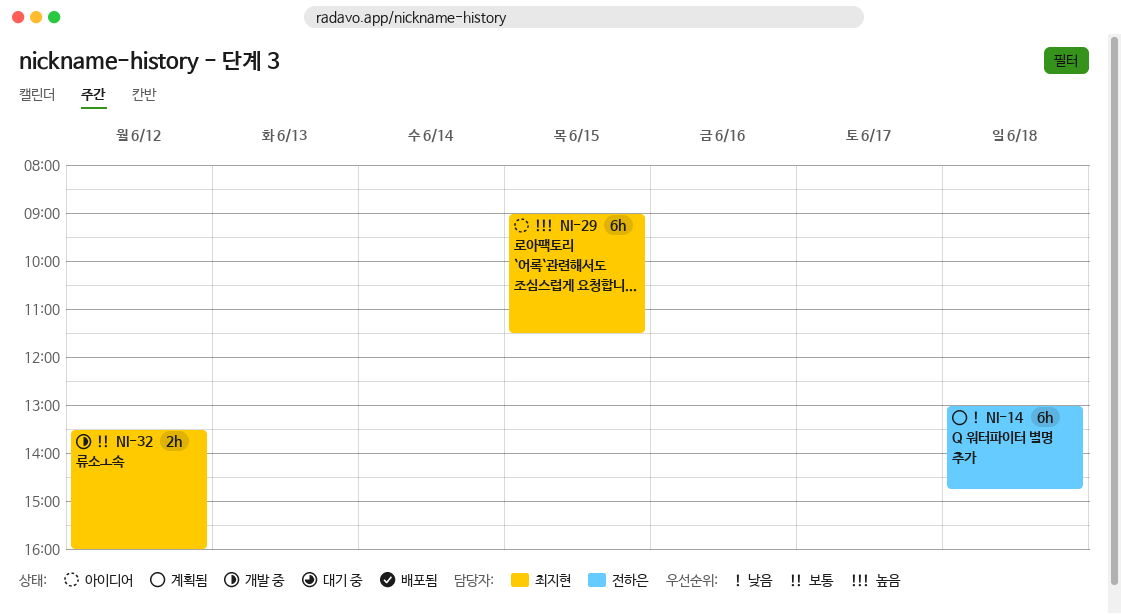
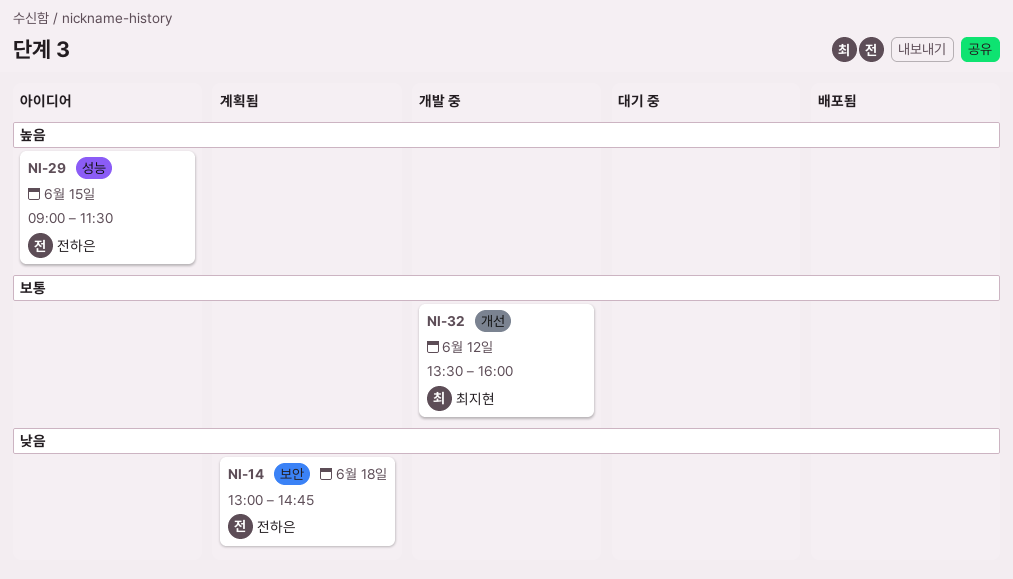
NI-29, owner: 최지현 -> 전하은

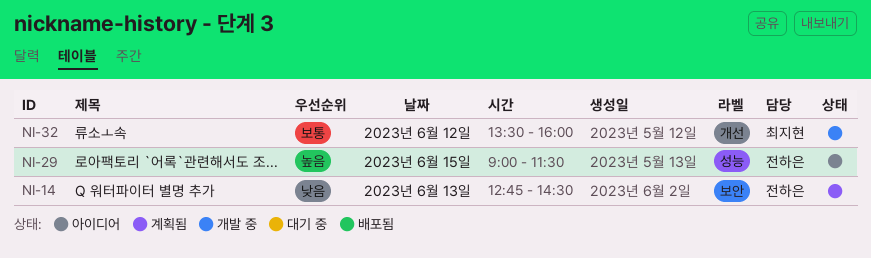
NI-14, day: Jun 18 -> Jun 13
NI-14, begins: 13:00 -> 12:45
NI-14, ends: 14:45 -> 14:30

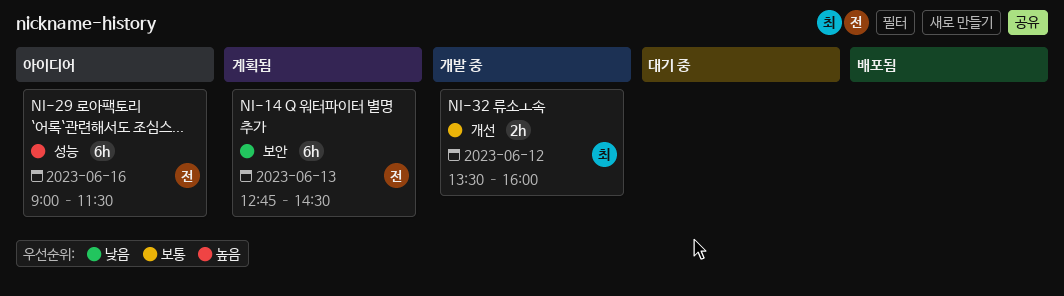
NI-29, day: Jun 15 -> Jun 16

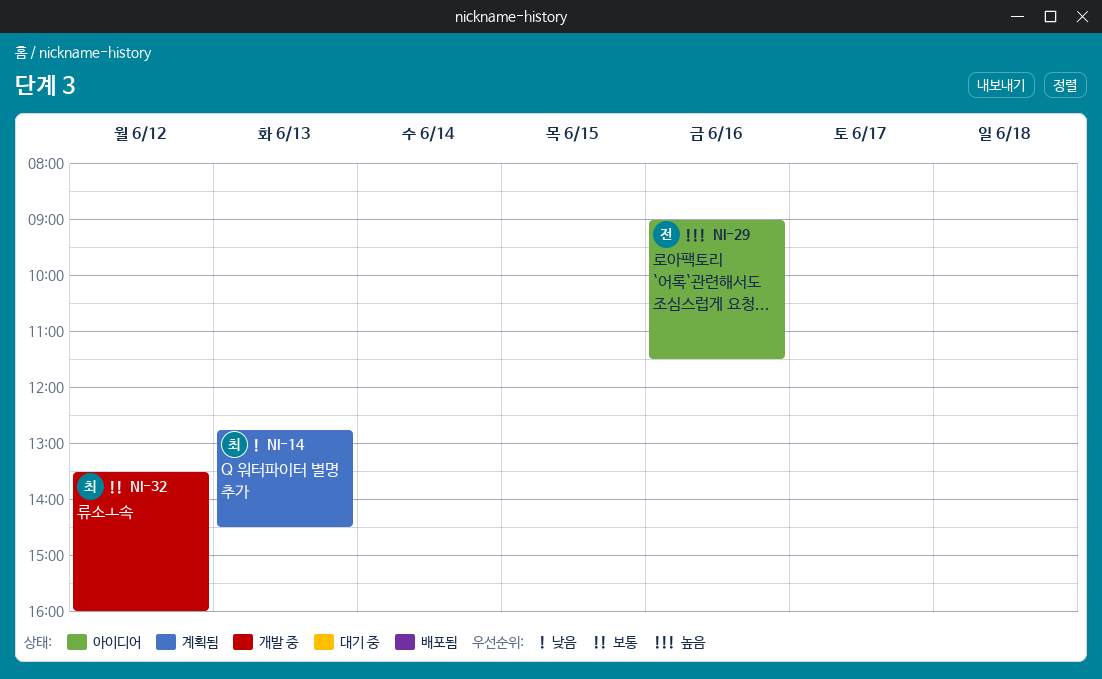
NI-14, owner: 전 -> 최

